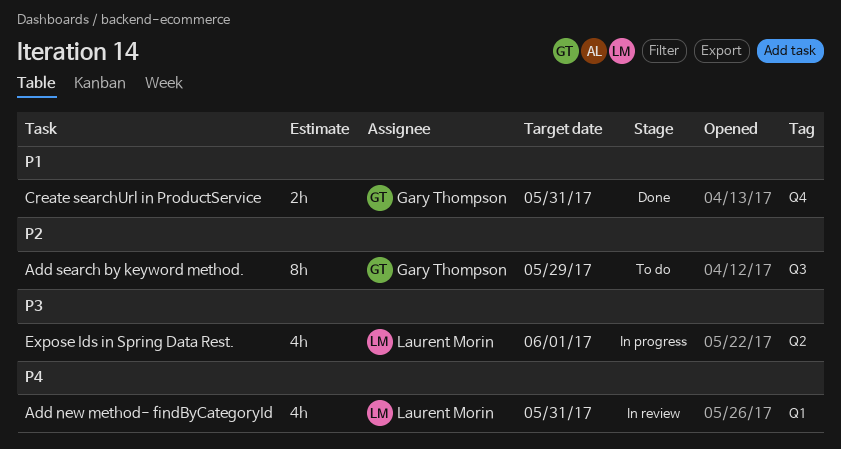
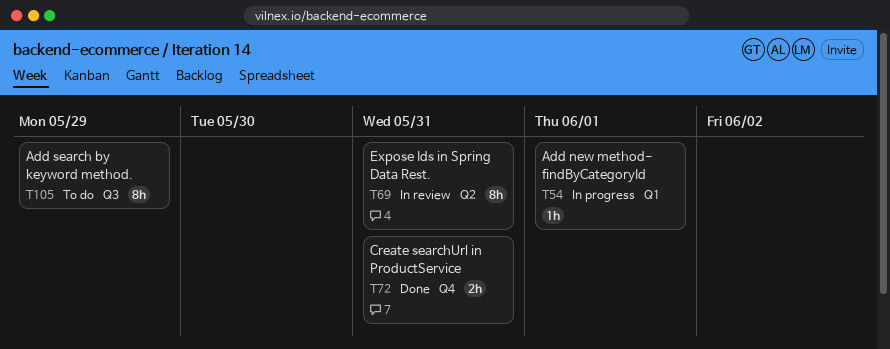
Add new method- findByCategoryId, status: In review -> In progress
Add new method- findByCategoryId, estimate: 4h -> 1h
Add new method- findByCategoryId, due: May 31 -> Jun 1
Expose Ids in Spring Data Rest., status: In progress -> In review
Expose Ids in Spring Data Rest., estimate: 4h -> 8h
Expose Ids in Spring Data Rest., due: Jun 1 -> May 31

